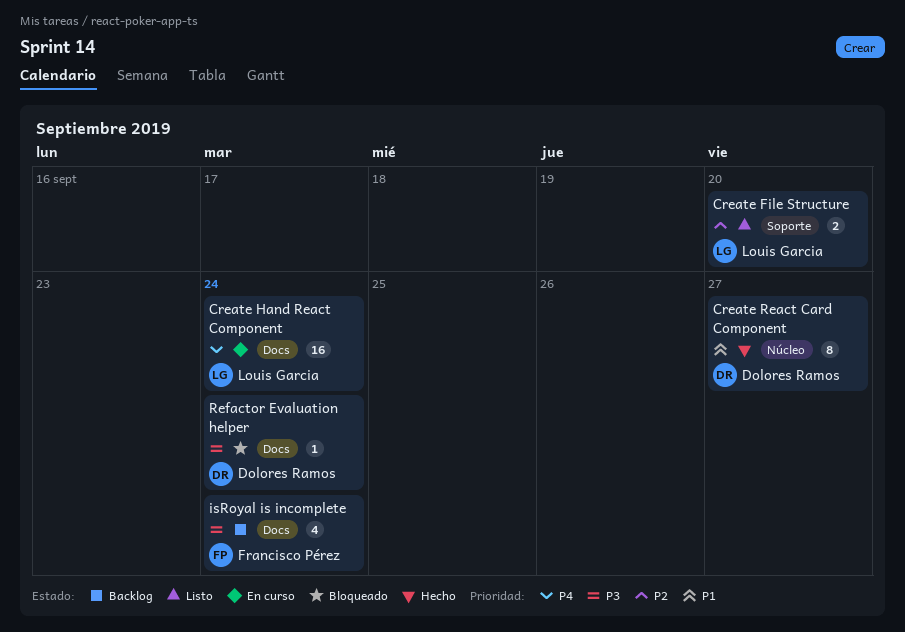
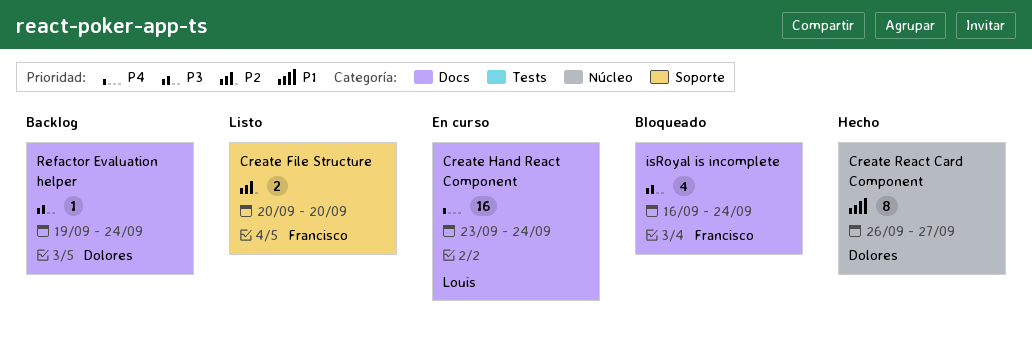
Create File Structure, owner: Louis Garcia -> Francisco Pérez
isRoyal is incomplete, status: Backlog -> Bloqueado
Refactor Evaluation helper, status: Bloqueado -> Backlog

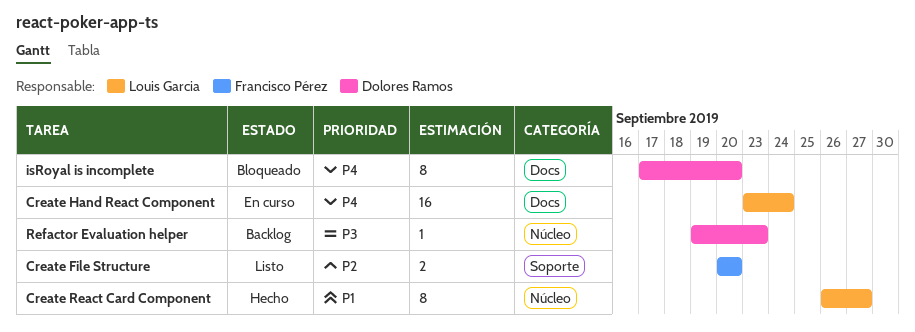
Create React Card Component, owner: Dolores Ramos -> Louis Garcia
isRoyal is incomplete, owner: Francisco Pérez -> Dolores Ramos
isRoyal is incomplete, priority: P3 -> P4
isRoyal is incomplete, estimate: 4 -> 8
isRoyal is incomplete, start: Sep 16 -> Sep 17
isRoyal is incomplete, due: Sep 24 -> Sep 20
Refactor Evaluation helper, label: Docs -> Núcleo
Refactor Evaluation helper, due: Sep 24 -> Sep 23

